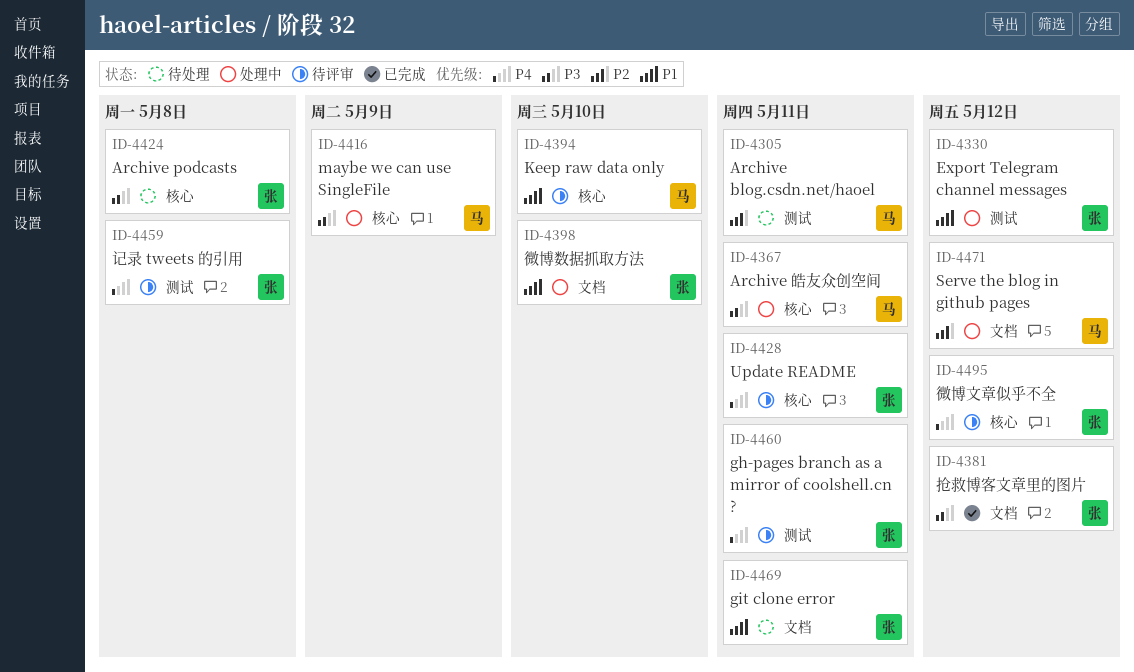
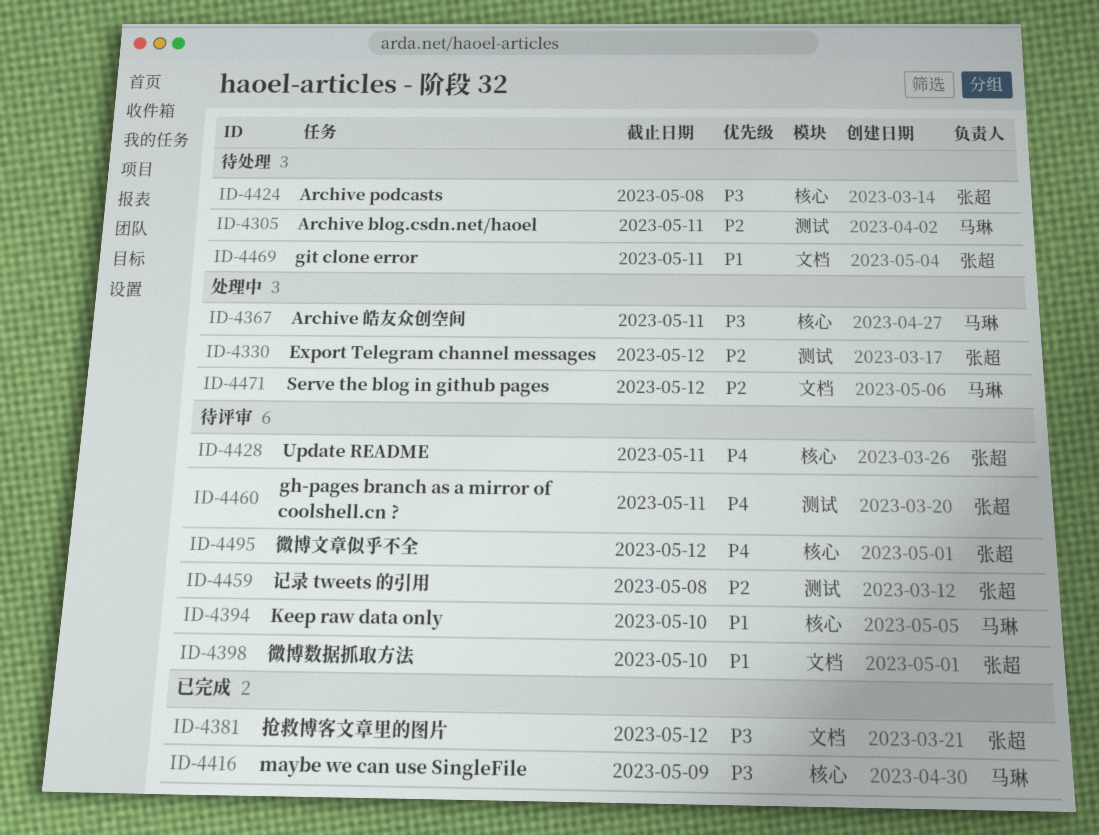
ID-4330, priority: P1 -> P2
ID-4398, status: 处理中 -> 待评审
ID-4416, status: 处理中 -> 已完成
ID-4459, priority: P4 -> P2

